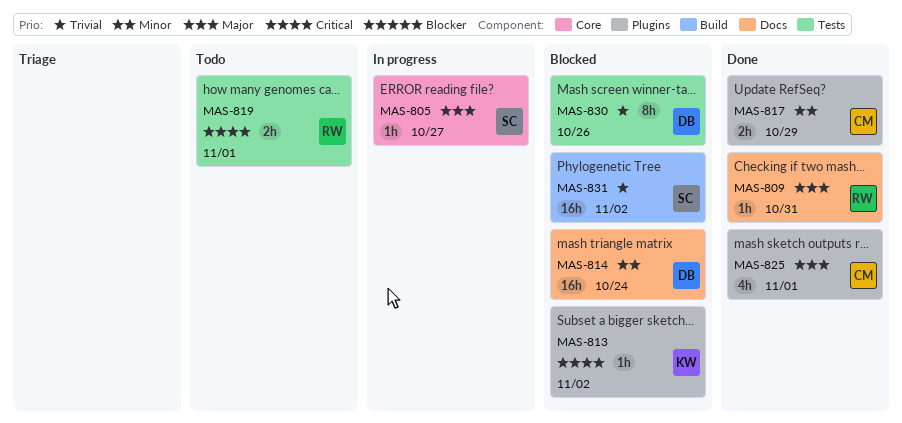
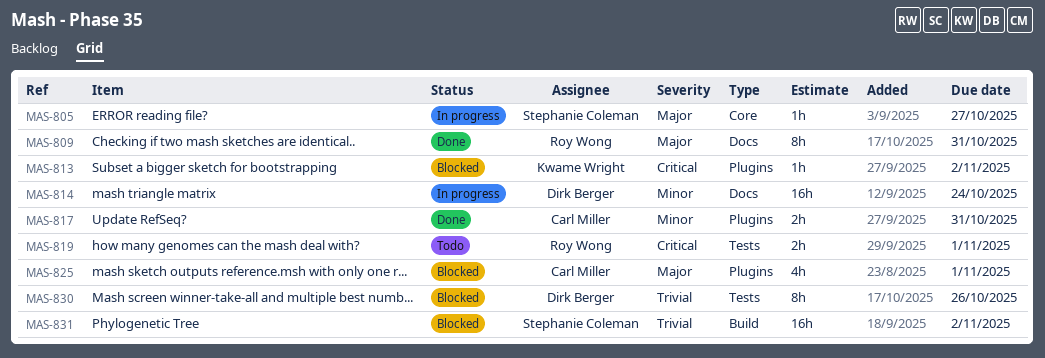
MAS-809, estimate: 1h -> 8h
MAS-814, status: Blocked -> In progress
MAS-817, due: Oct 29 -> Oct 31
MAS-825, status: Done -> Blocked

